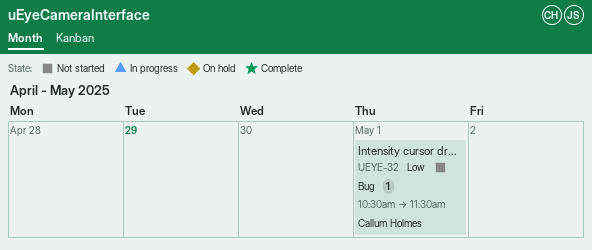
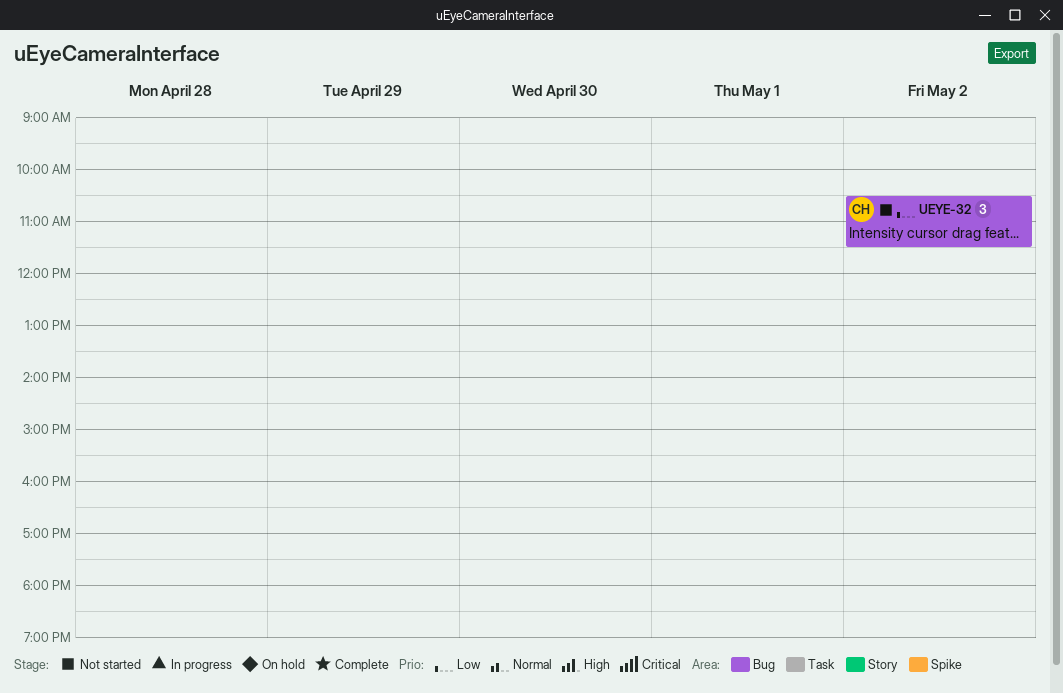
UEYE-32, estimate: 1 -> 3
UEYE-32, day: May 1 -> May 2

